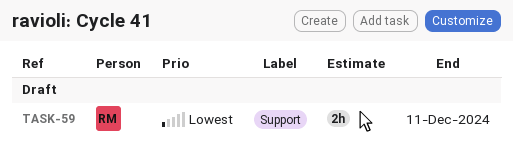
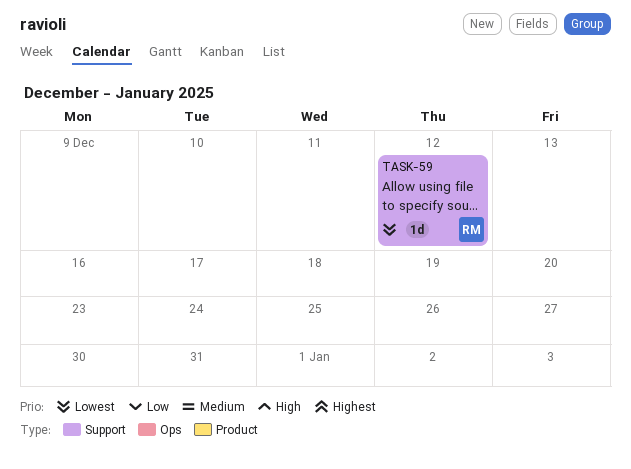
TASK-59, estimate: 2h -> 1d
TASK-59, due: Dec 11 -> Dec 12

